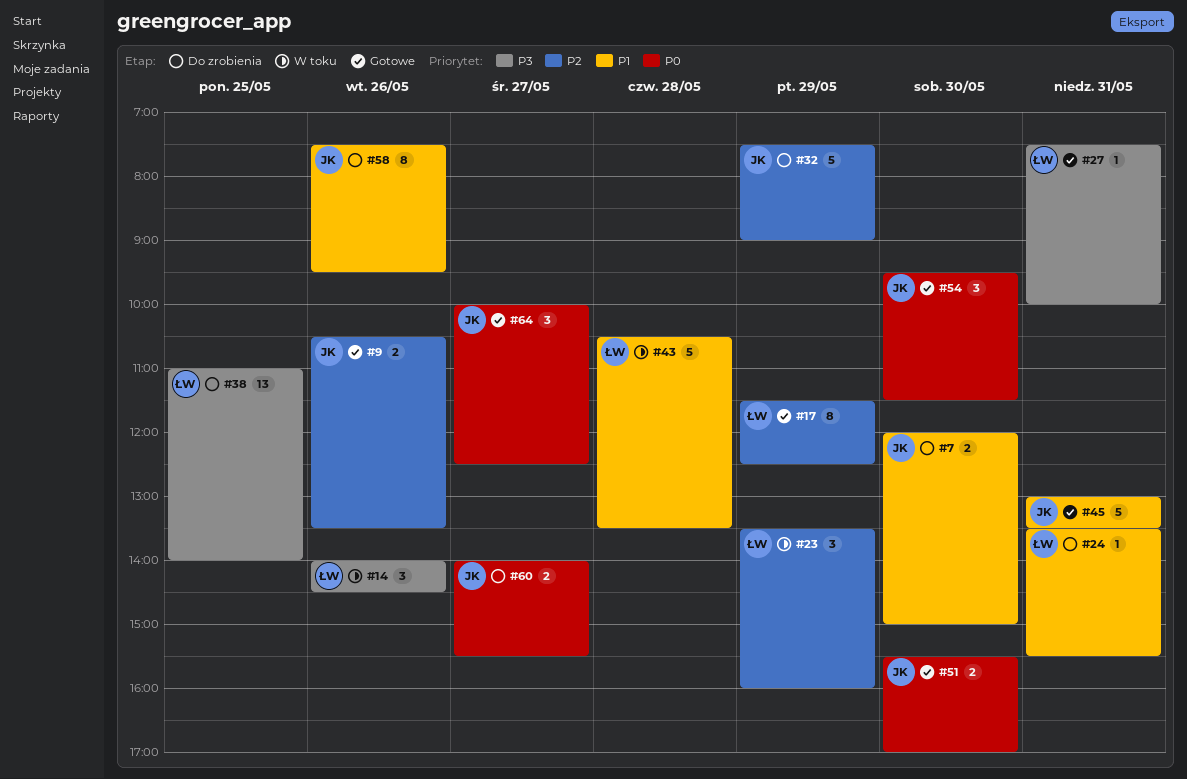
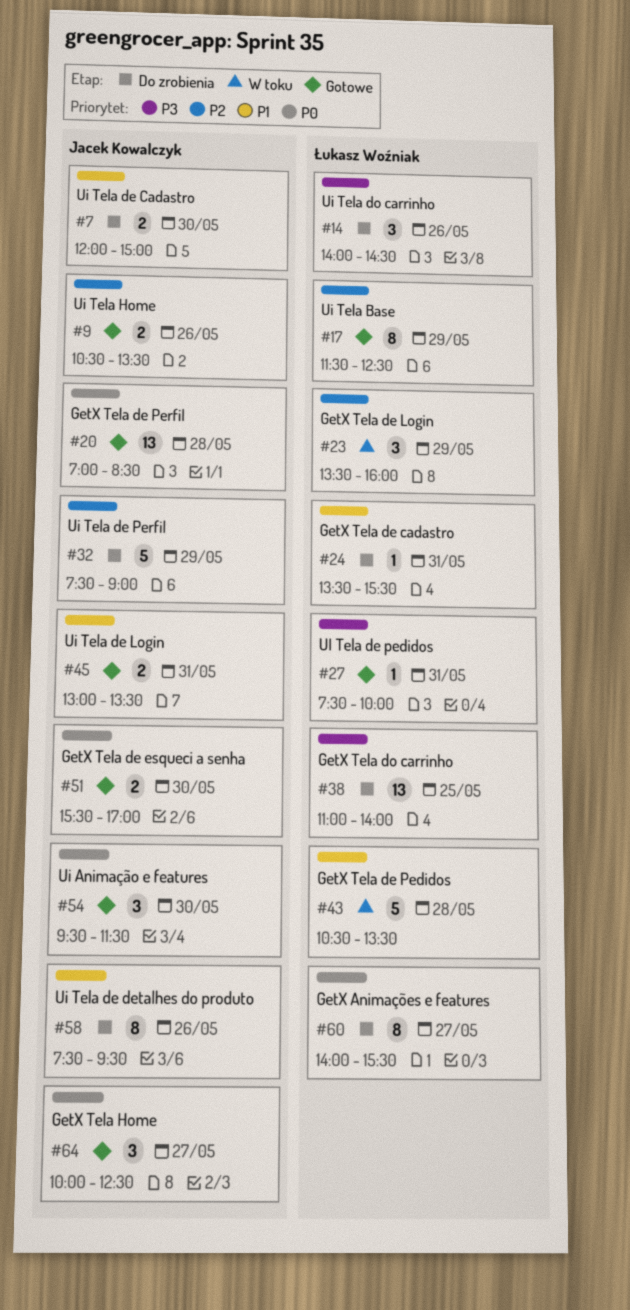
#14, status: W toku -> Do zrobienia
#20: none -> present
#45, estimate: 5 -> 2
#60, owner: Jacek Kowalczyk -> Łukasz Woźniak
#60, estimate: 2 -> 8

